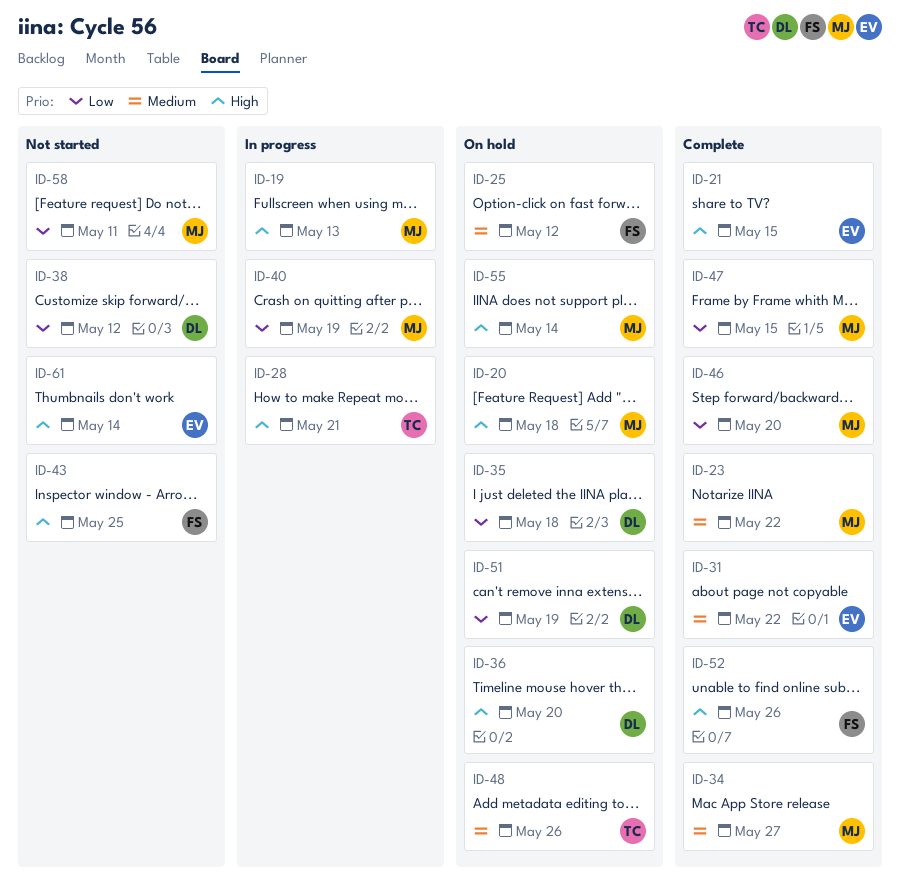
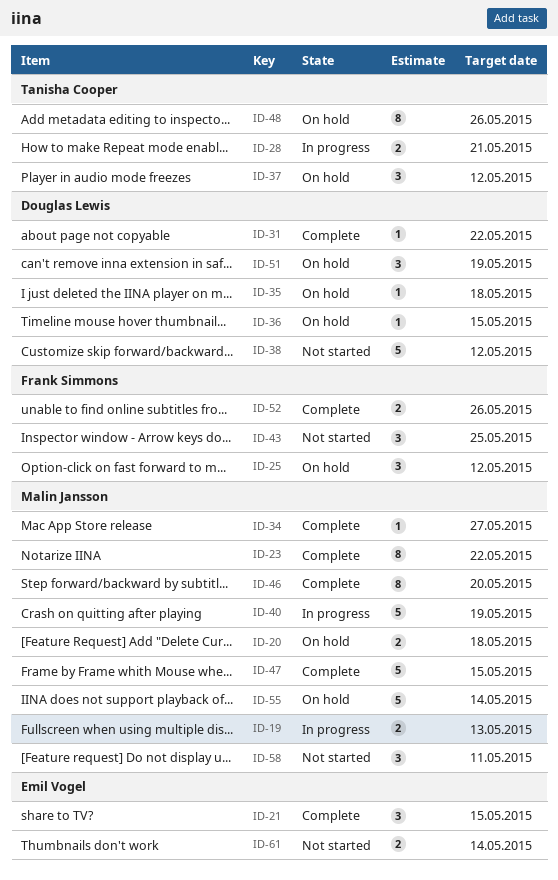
ID-31, owner: Emil Vogel -> Douglas Lewis
ID-36, due: May 20 -> May 15
ID-37: none -> present

